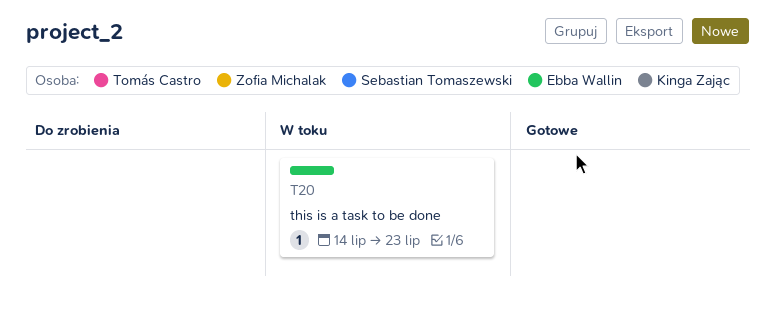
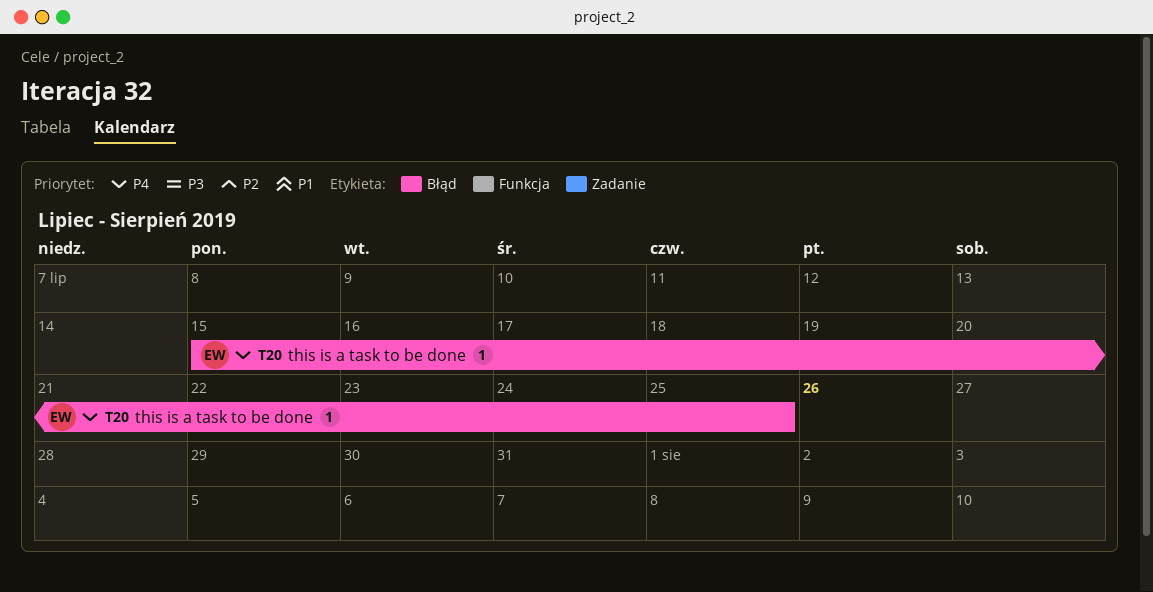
T20, start: Jul 14 -> Jul 15
T20, due: Jul 23 -> Jul 25

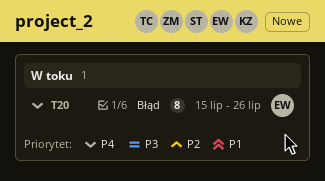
T20, estimate: 1 -> 8
T20, due: Jul 25 -> Jul 26

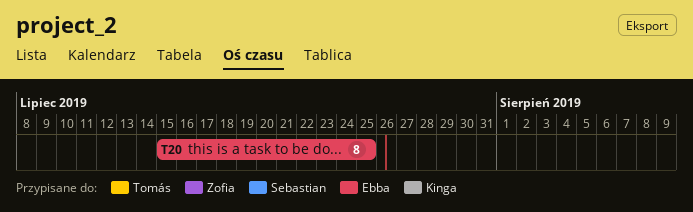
T20, due: Jul 26 -> Jul 25

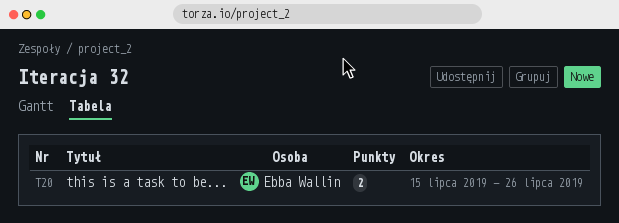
T20, estimate: 8 -> 2
T20, due: Jul 25 -> Jul 26

